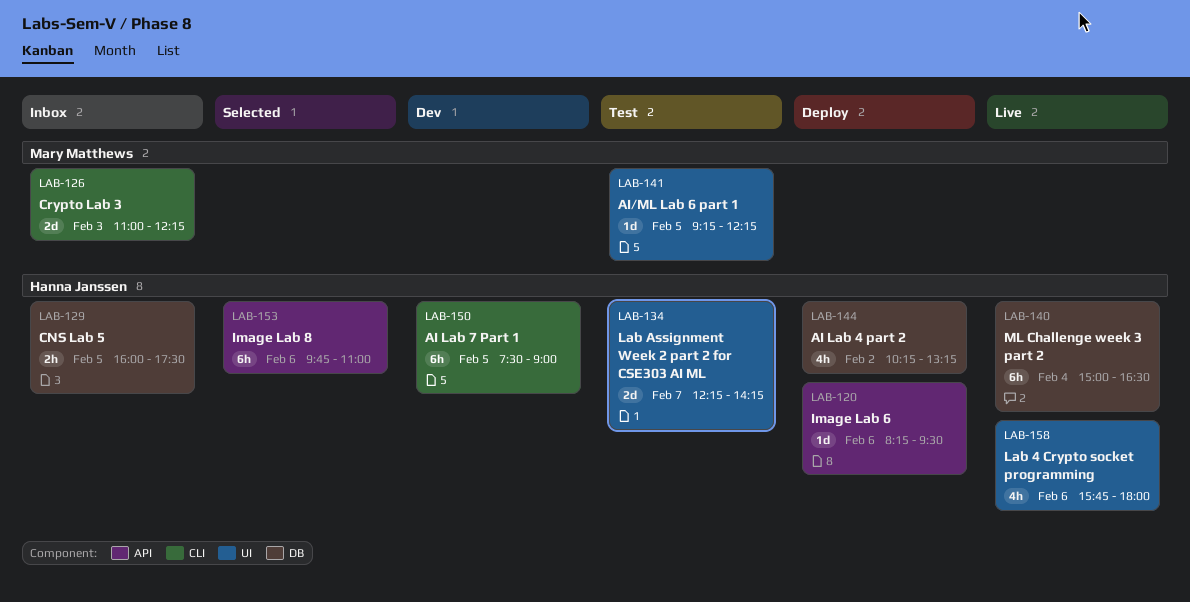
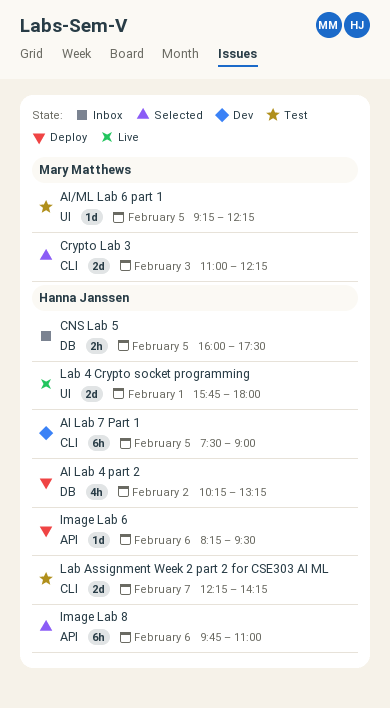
Crypto Lab 3, status: Inbox -> Selected
Lab 4 Crypto socket programming, estimate: 4h -> 2d
Lab 4 Crypto socket programming, day: Feb 6 -> Feb 1
Lab Assignment Week 2 part 2 for CSE303 AI ML, label: UI -> CLI
ML Challenge week 3 part 2: present -> none

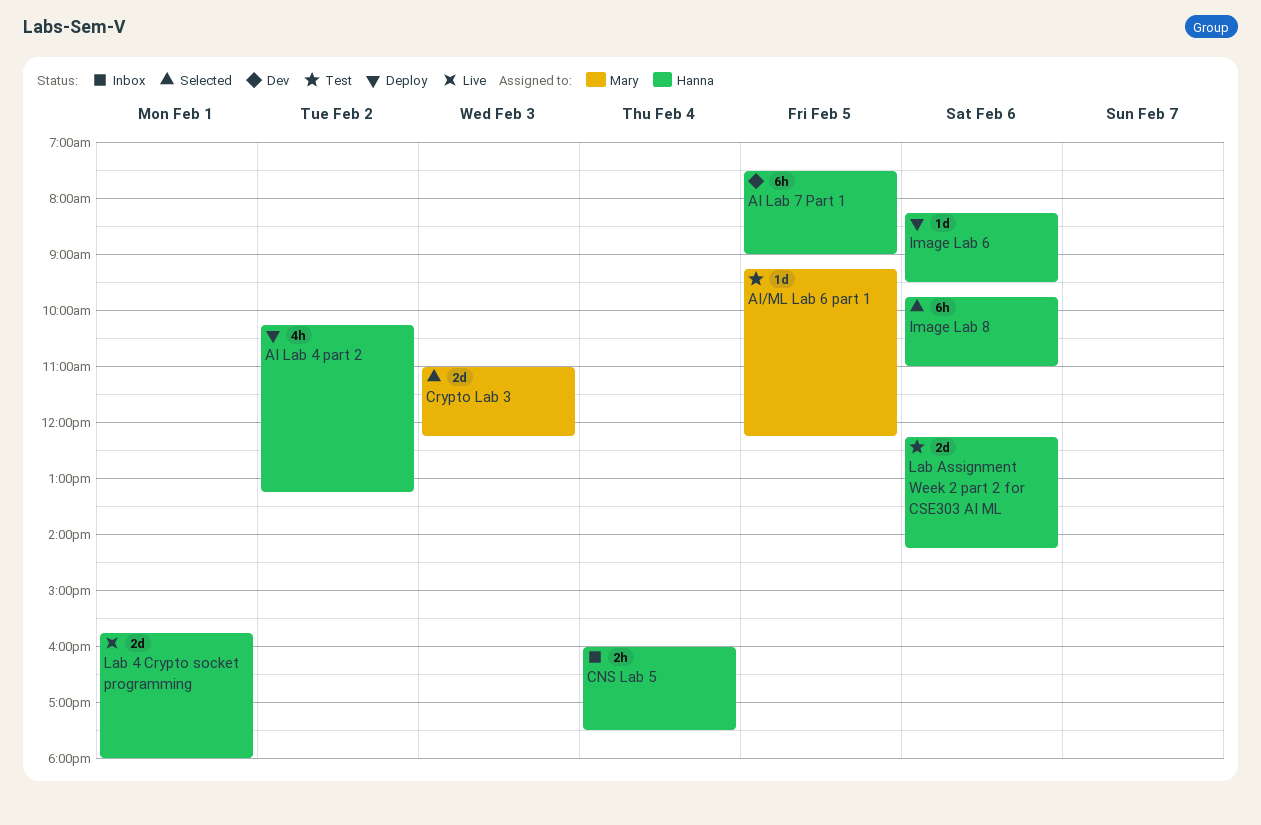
CNS Lab 5, day: Feb 5 -> Feb 4
Lab Assignment Week 2 part 2 for CSE303 AI ML, day: Feb 7 -> Feb 6

